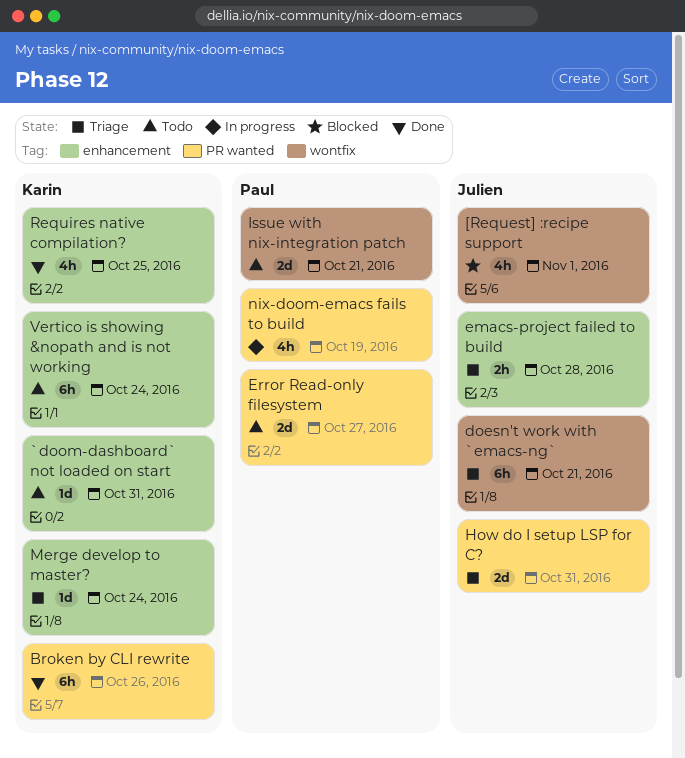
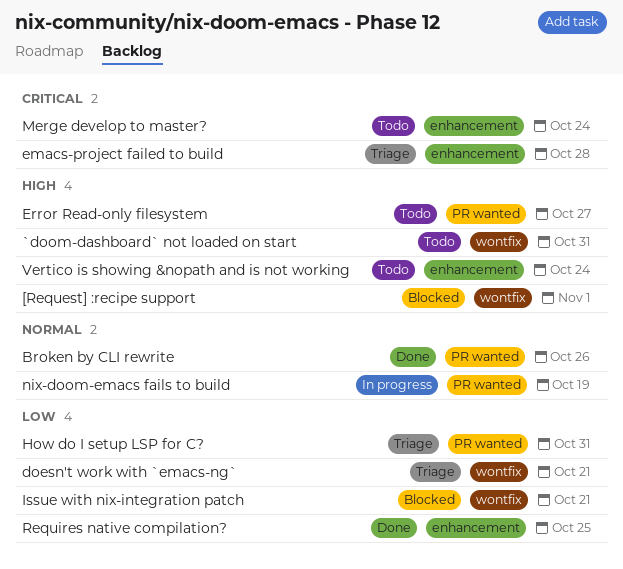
`doom-dashboard` not loaded on start, label: enhancement -> wontfix
Issue with nix-integration patch, status: Todo -> Blocked
Merge develop to master?, status: Triage -> Todo

